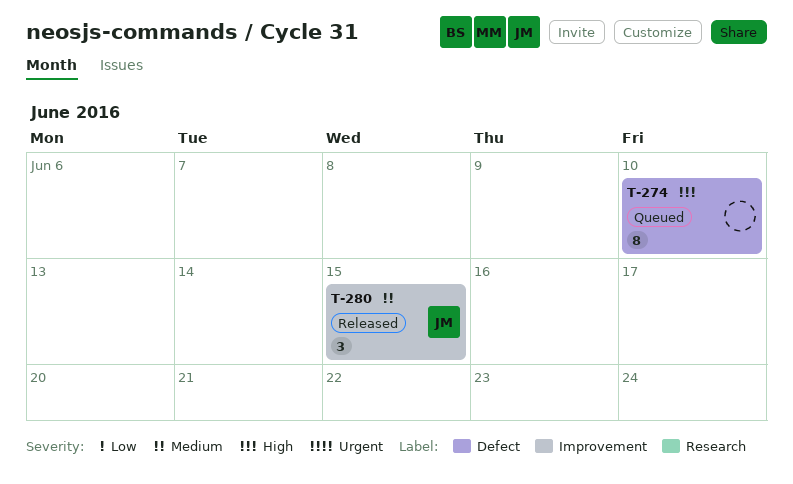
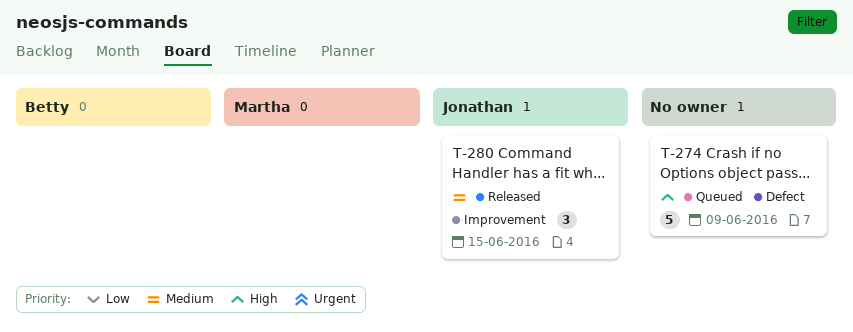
T-274, estimate: 8 -> 5
T-274, due: Jun 10 -> Jun 9

